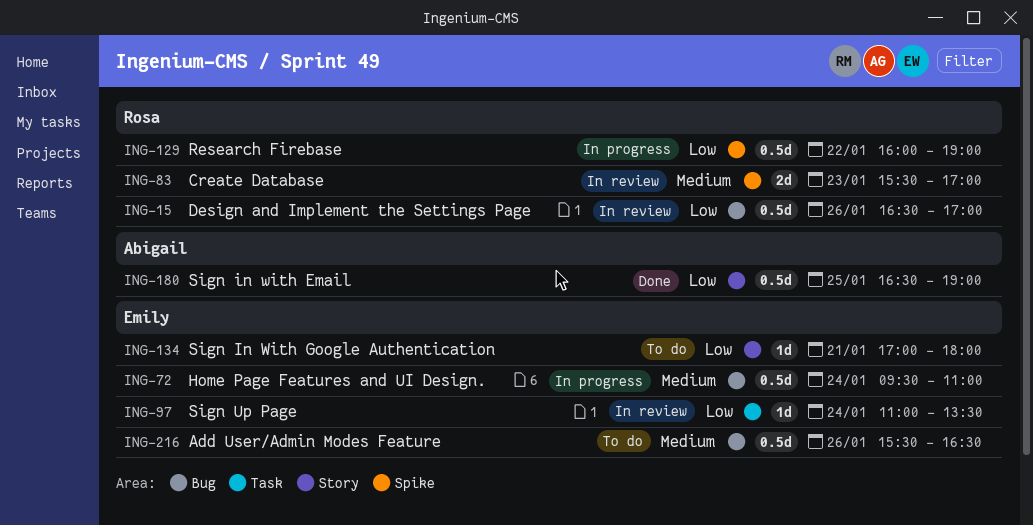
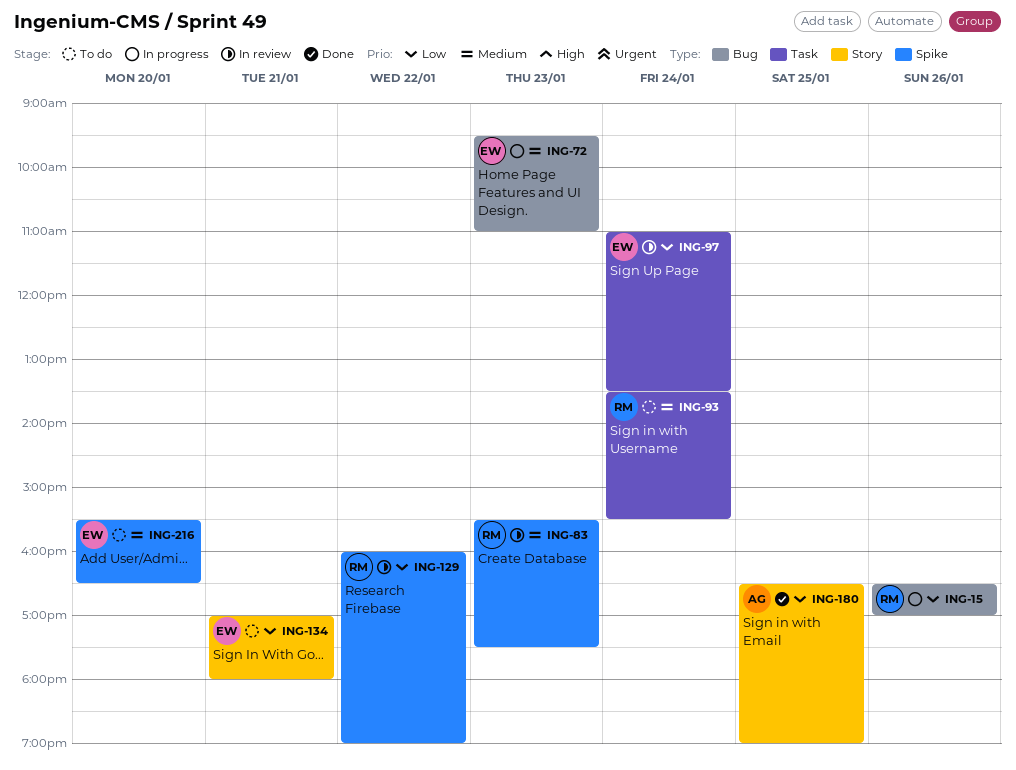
ING-15, status: In review -> In progress
ING-72, day: Jan 24 -> Jan 23
ING-83, ends: 17:00 -> 17:30
ING-93: none -> present
ING-129, status: In progress -> In review
ING-216, label: Bug -> Spike
ING-216, day: Jan 26 -> Jan 20

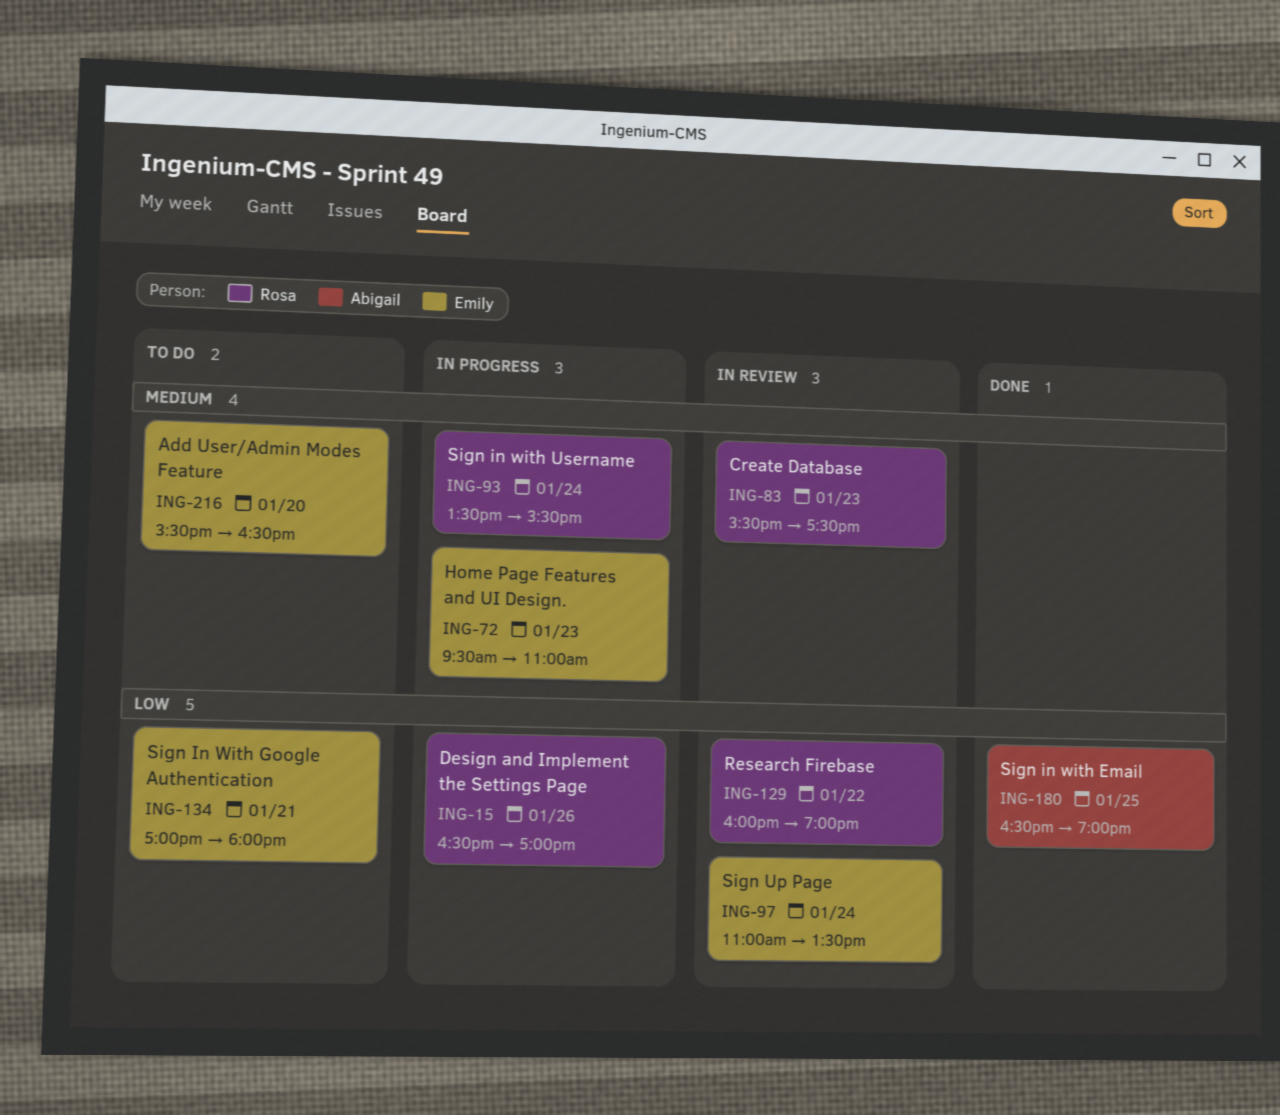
ING-93, status: To do -> In progress

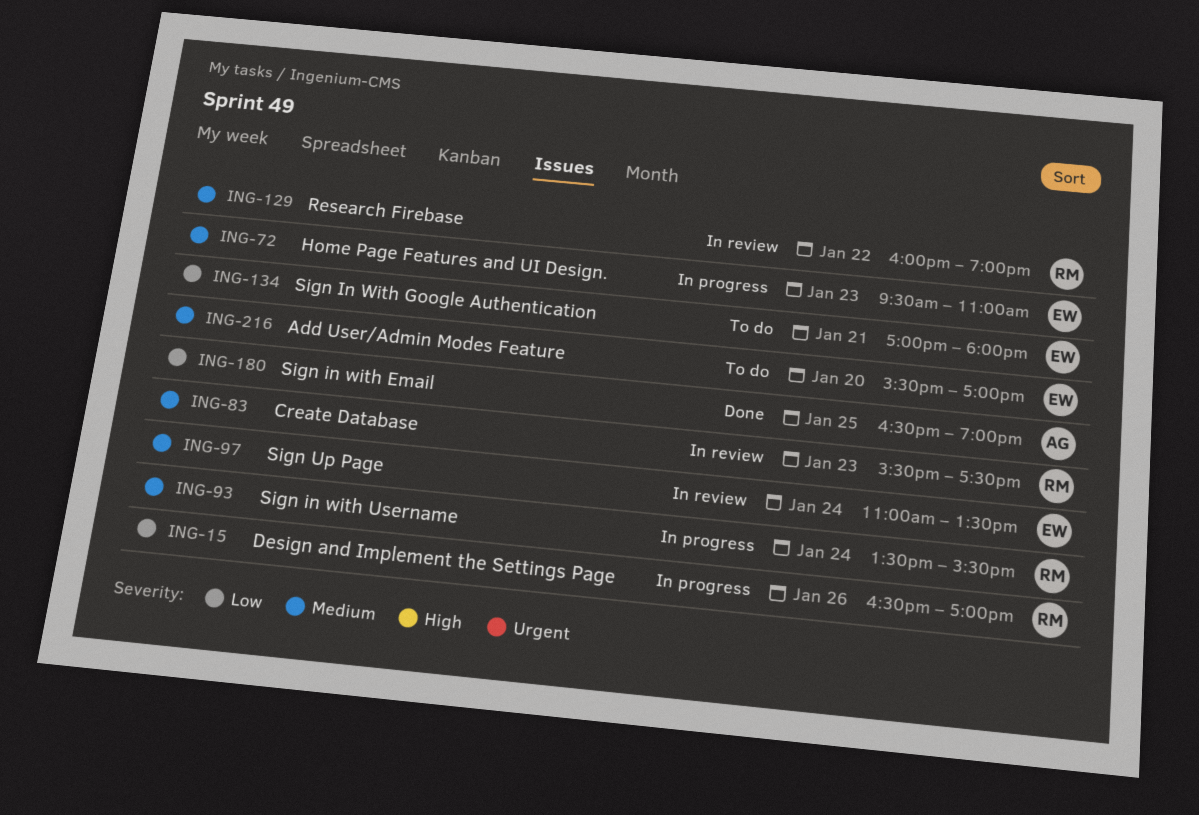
ING-97, priority: Low -> Medium
ING-129, priority: Low -> Medium
ING-216, ends: 16:30 -> 17:00

